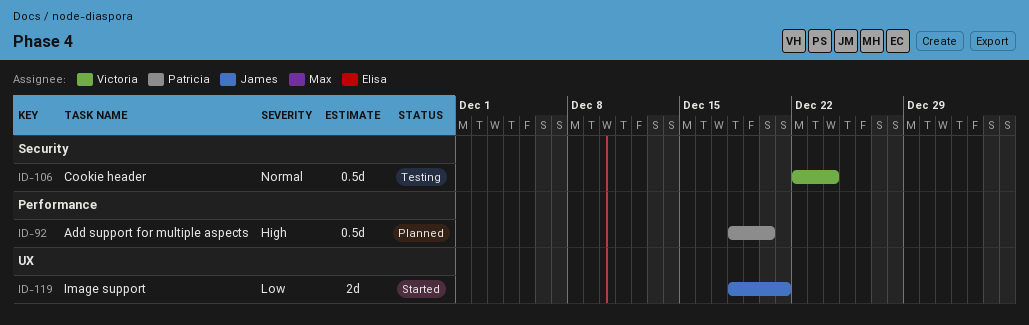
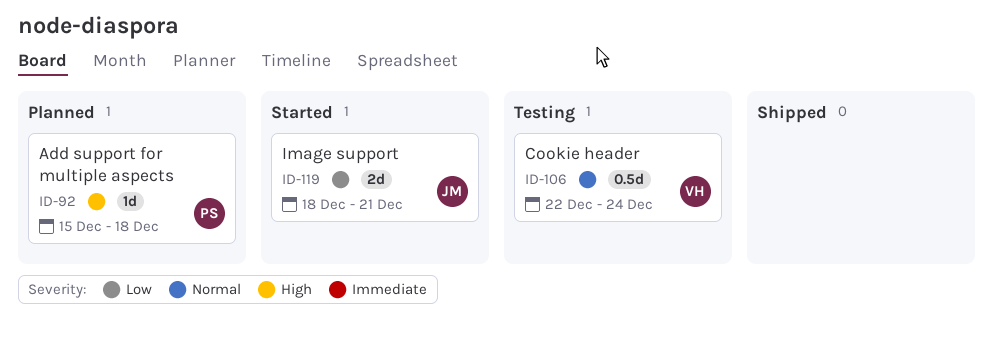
ID-92, estimate: 0.5d -> 1d
ID-92, start: Dec 18 -> Dec 15
ID-92, due: Dec 20 -> Dec 18

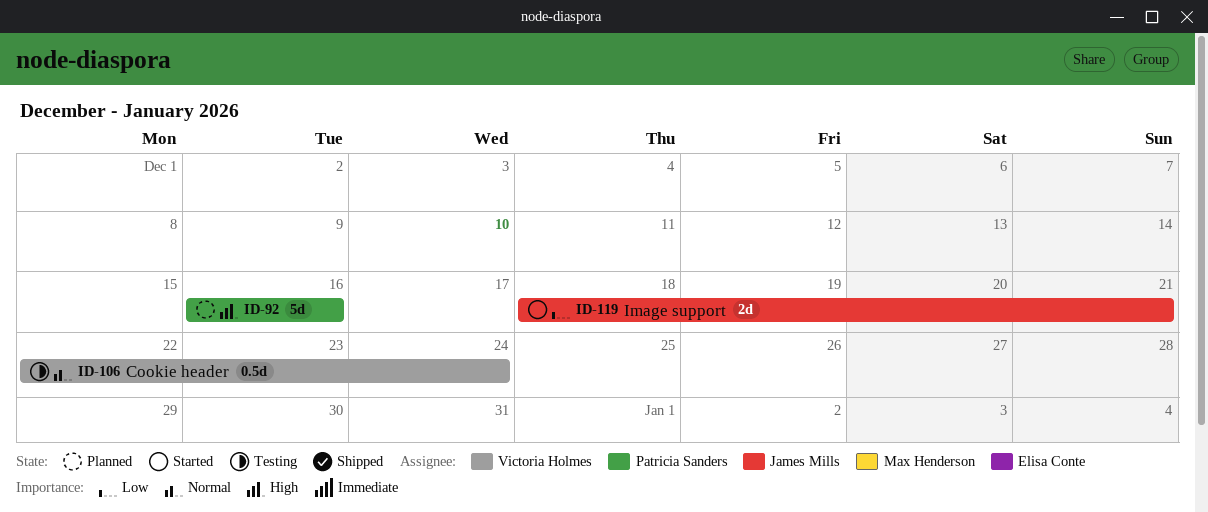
ID-92, estimate: 1d -> 5d
ID-92, start: Dec 15 -> Dec 16
ID-92, due: Dec 18 -> Dec 16

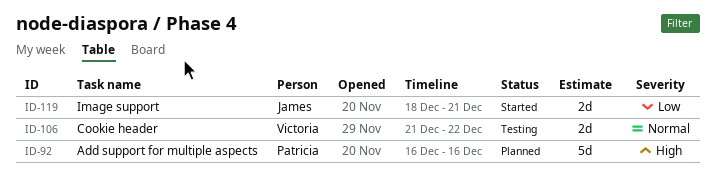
ID-106, estimate: 0.5d -> 2d
ID-106, start: Dec 22 -> Dec 21
ID-106, due: Dec 24 -> Dec 22

